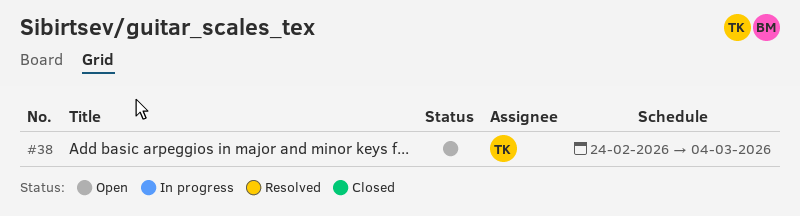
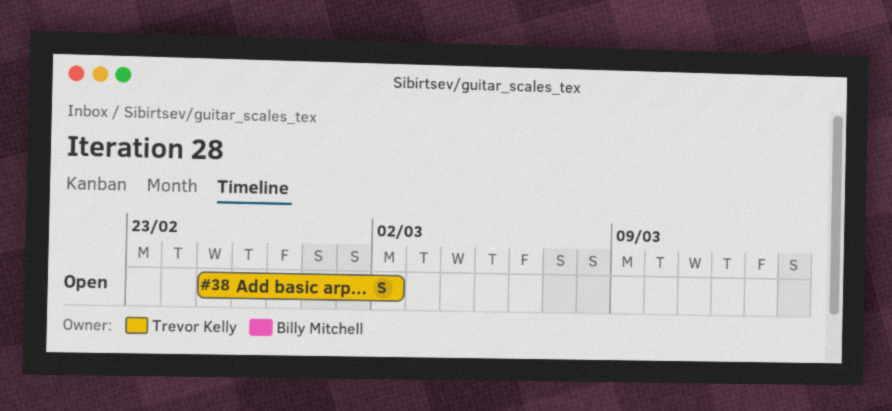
#38, start: Feb 24 -> Feb 25
#38, due: Mar 4 -> Mar 2

